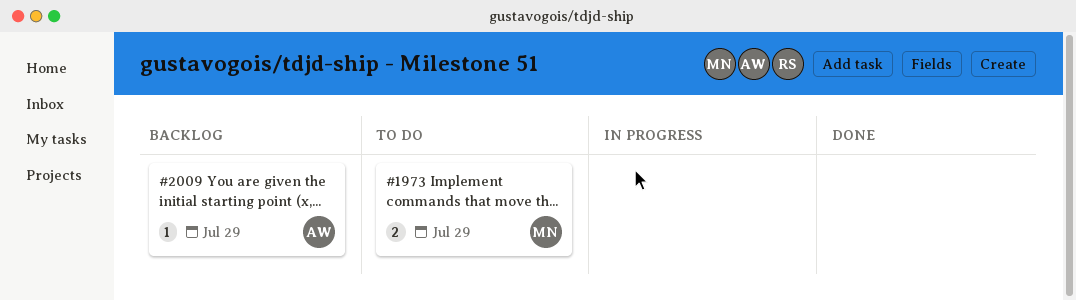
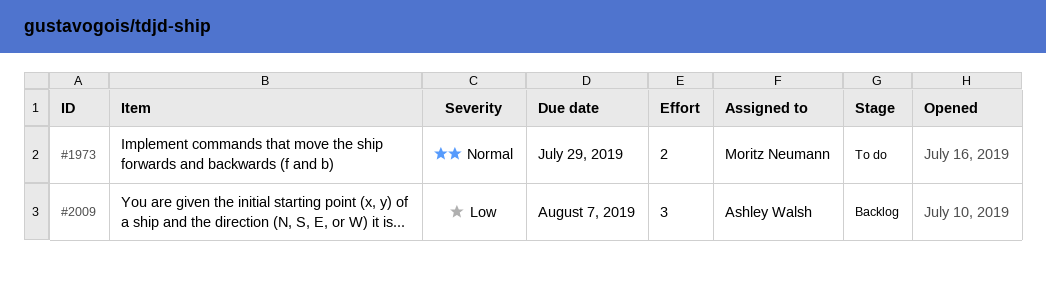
#2009, estimate: 1 -> 3
#2009, due: Jul 29 -> Aug 7

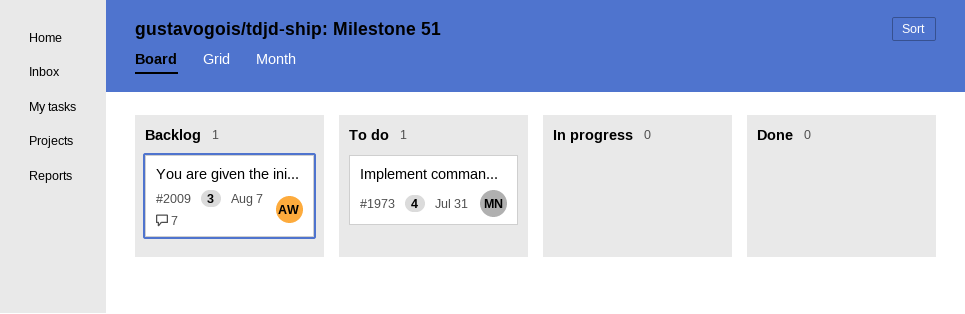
#1973, estimate: 2 -> 4
#1973, due: Jul 29 -> Jul 31

